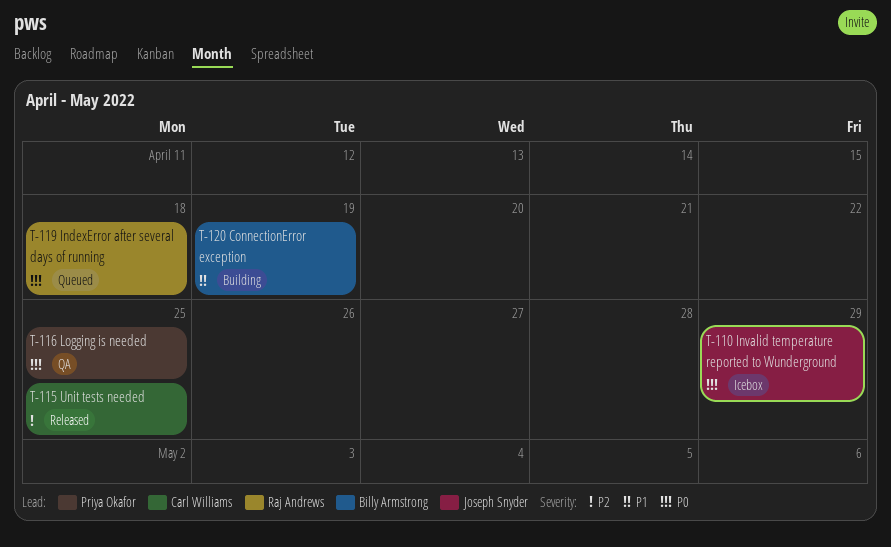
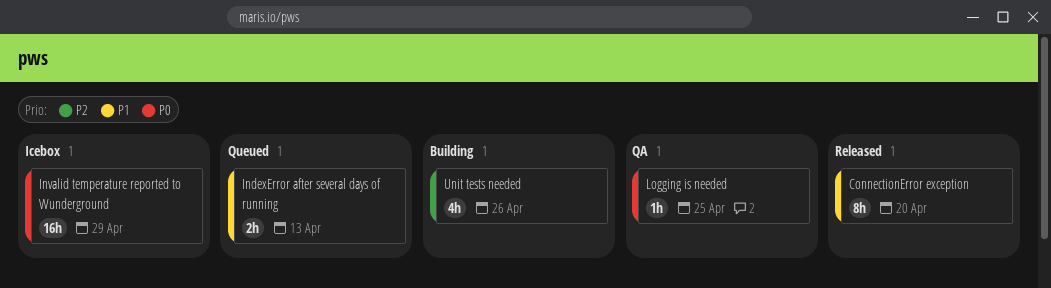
ConnectionError exception, status: Building -> Released
ConnectionError exception, due: Apr 19 -> Apr 20
IndexError after several days of running, priority: P0 -> P1
IndexError after several days of running, due: Apr 18 -> Apr 13
Unit tests needed, status: Released -> Building
Unit tests needed, due: Apr 25 -> Apr 26

